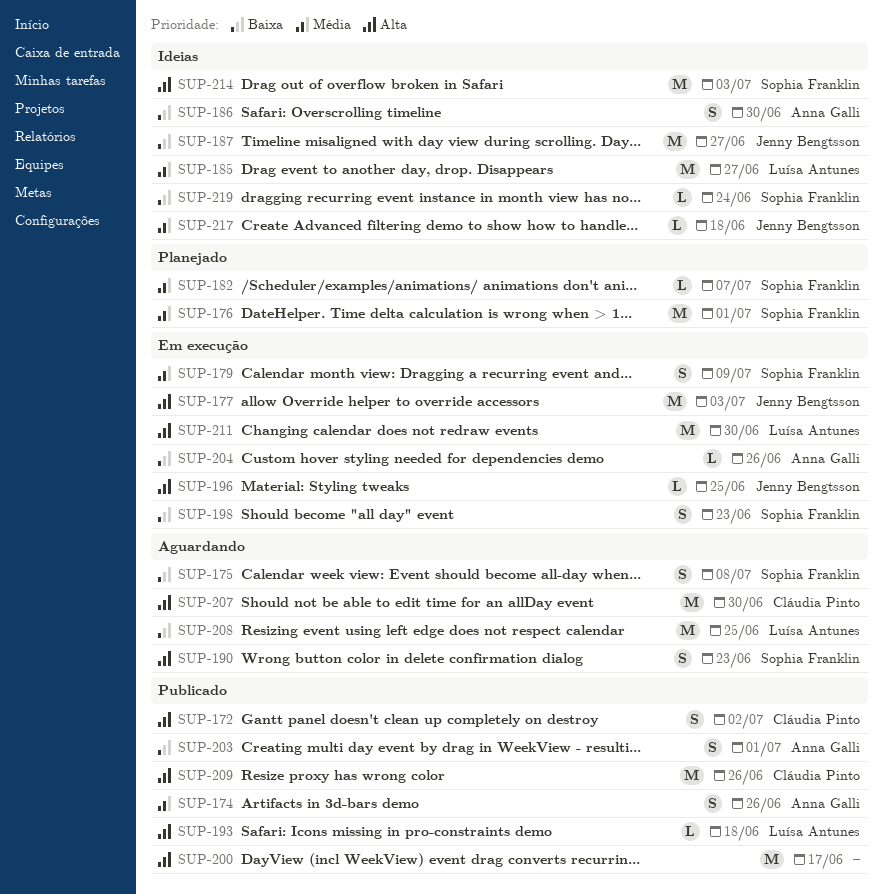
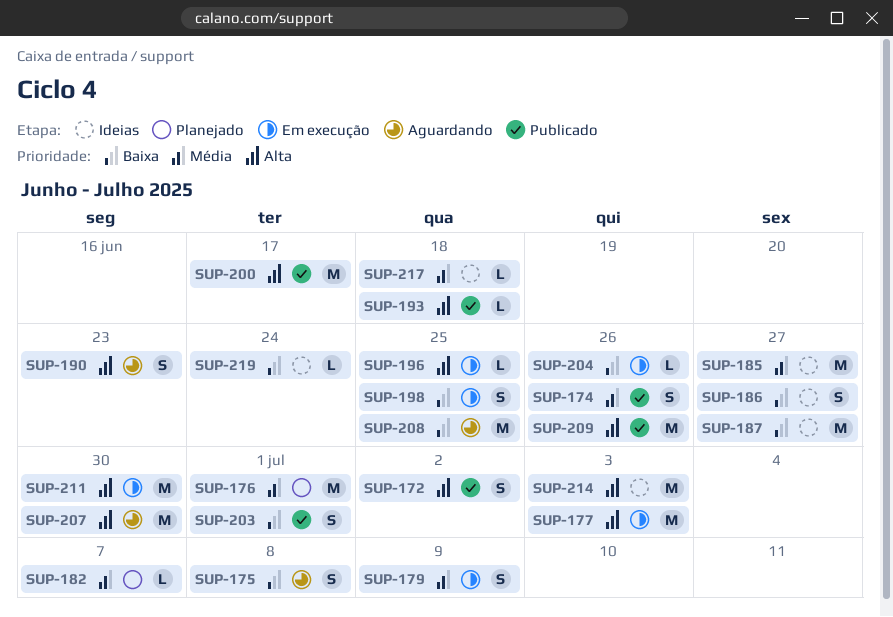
SUP-186, due: Jun 30 -> Jun 27
SUP-198, due: Jun 23 -> Jun 25

